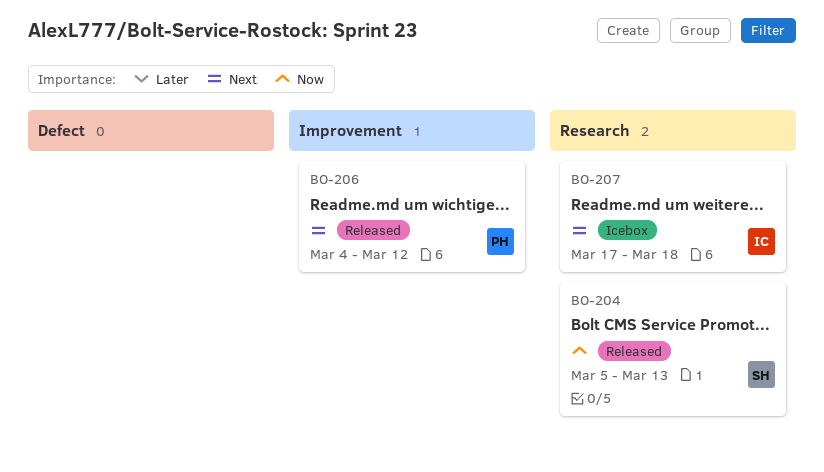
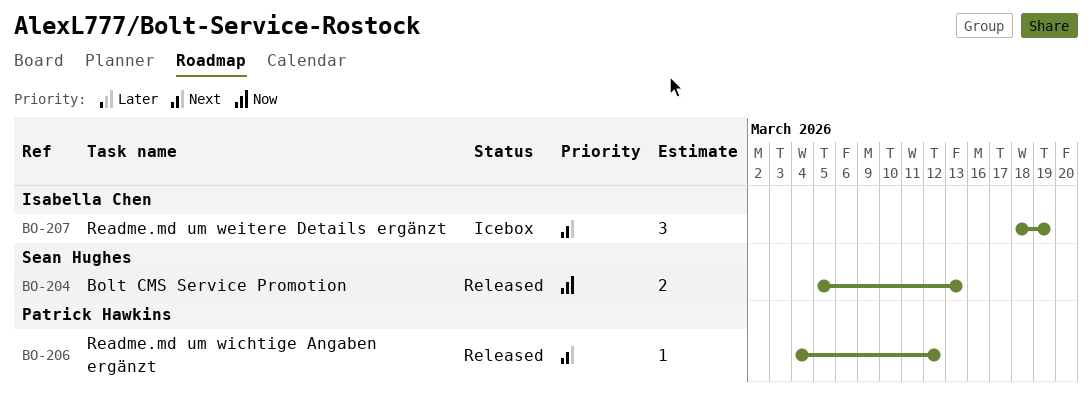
BO-207, start: Mar 17 -> Mar 18
BO-207, due: Mar 18 -> Mar 19

